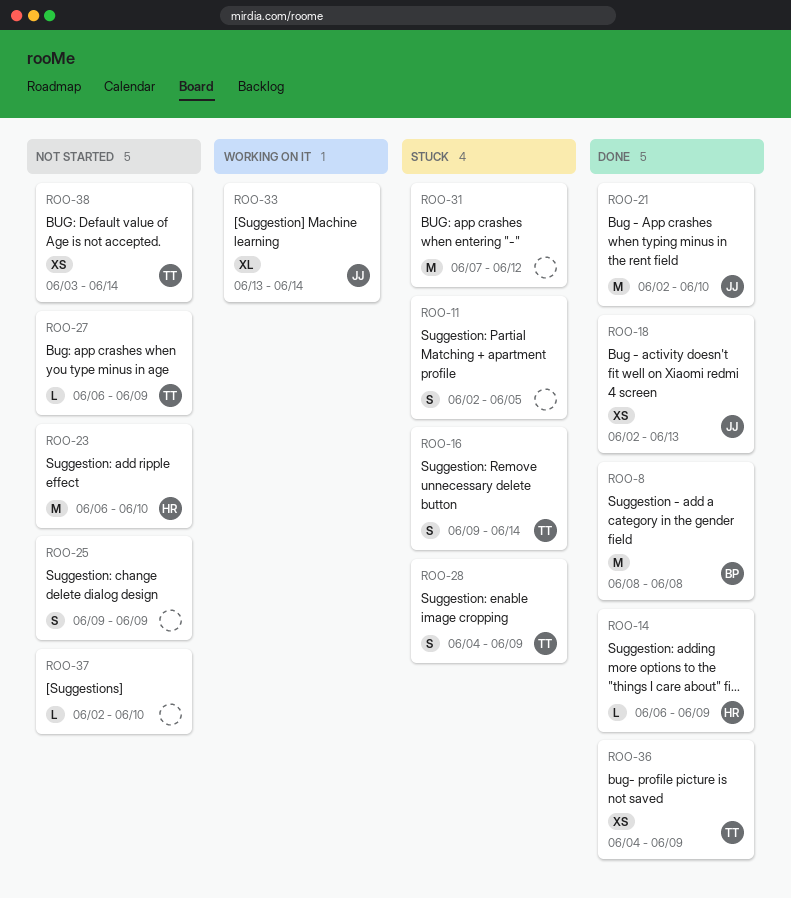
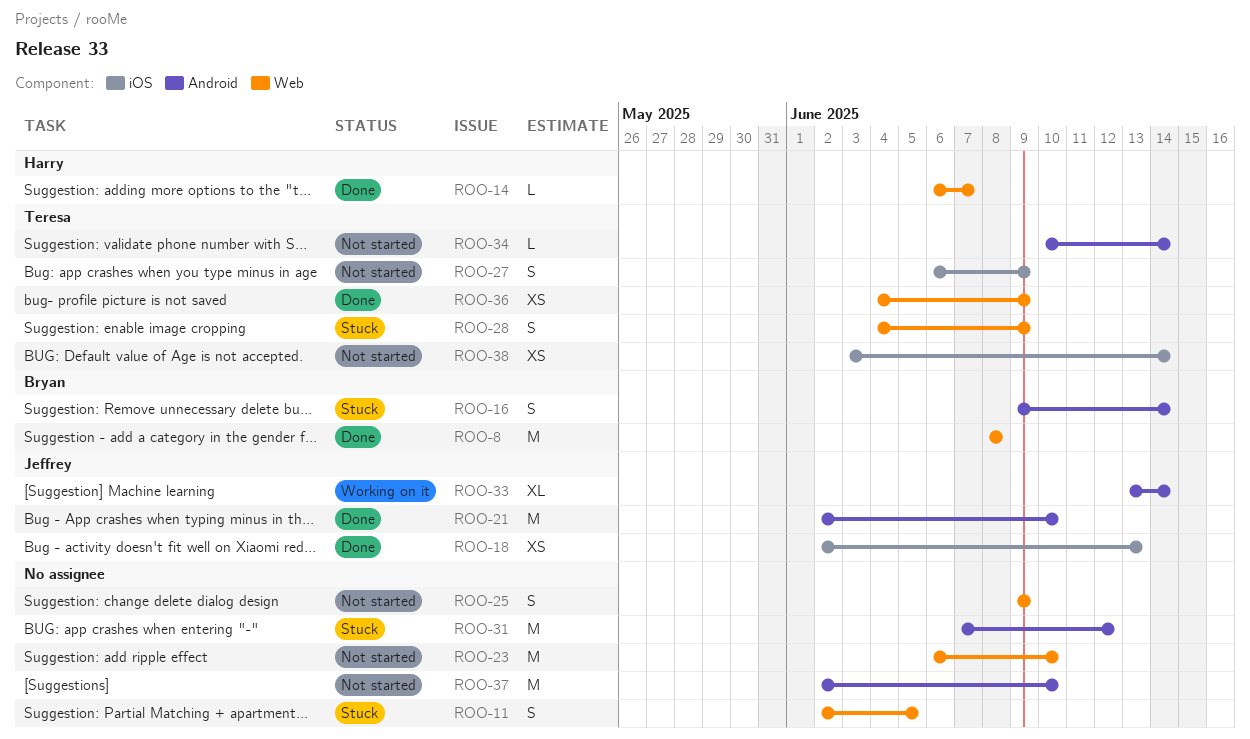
ROO-14, due: Jun 9 -> Jun 7
ROO-16, owner: Teresa -> Bryan
ROO-23, owner: Harry -> none
ROO-27, estimate: L -> S
ROO-34: none -> present
ROO-37, estimate: L -> M

